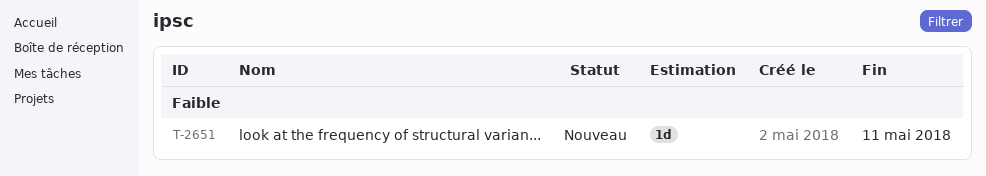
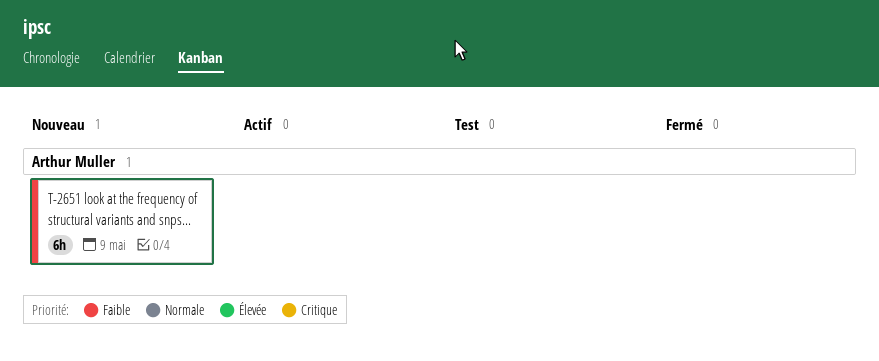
T-2651, estimate: 1d -> 6h
T-2651, due: May 11 -> May 9

